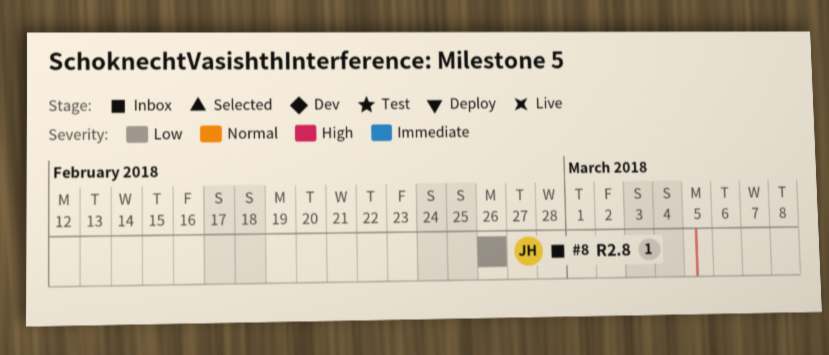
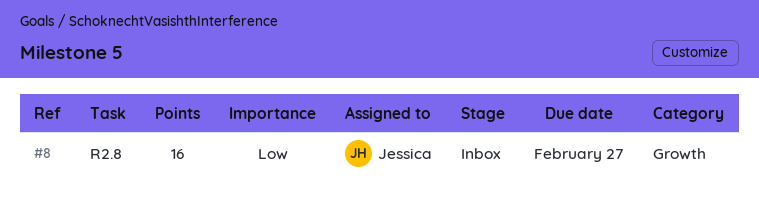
#8, estimate: 1 -> 16
#8, due: Feb 26 -> Feb 27

